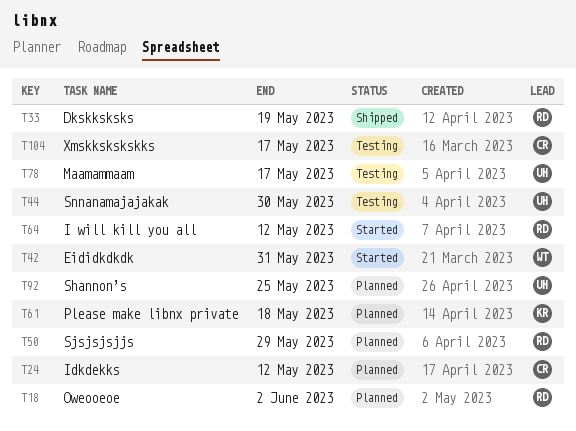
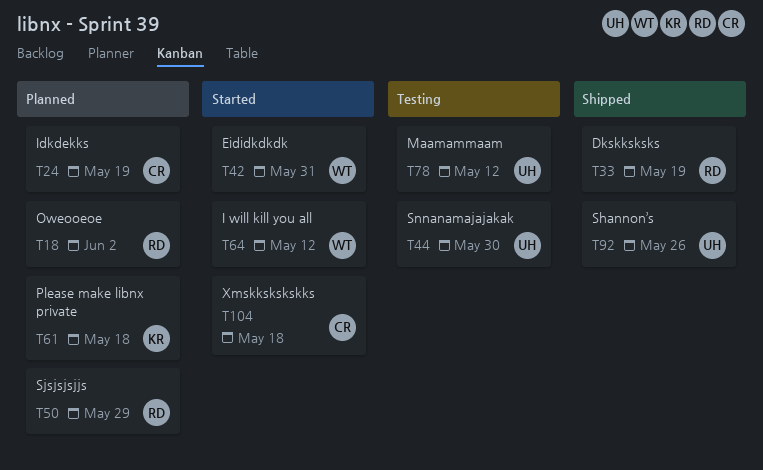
T24, due: May 12 -> May 19
T64, owner: RD -> WT
T78, due: May 17 -> May 12
T92, status: Planned -> Shipped
T92, due: May 25 -> May 26
T104, status: Testing -> Started
T104, due: May 17 -> May 18

